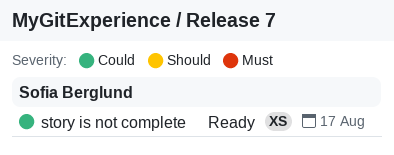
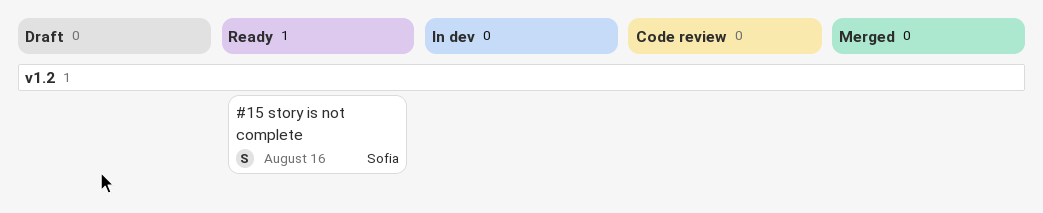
story is not complete, estimate: XS -> S
story is not complete, due: Aug 17 -> Aug 16

